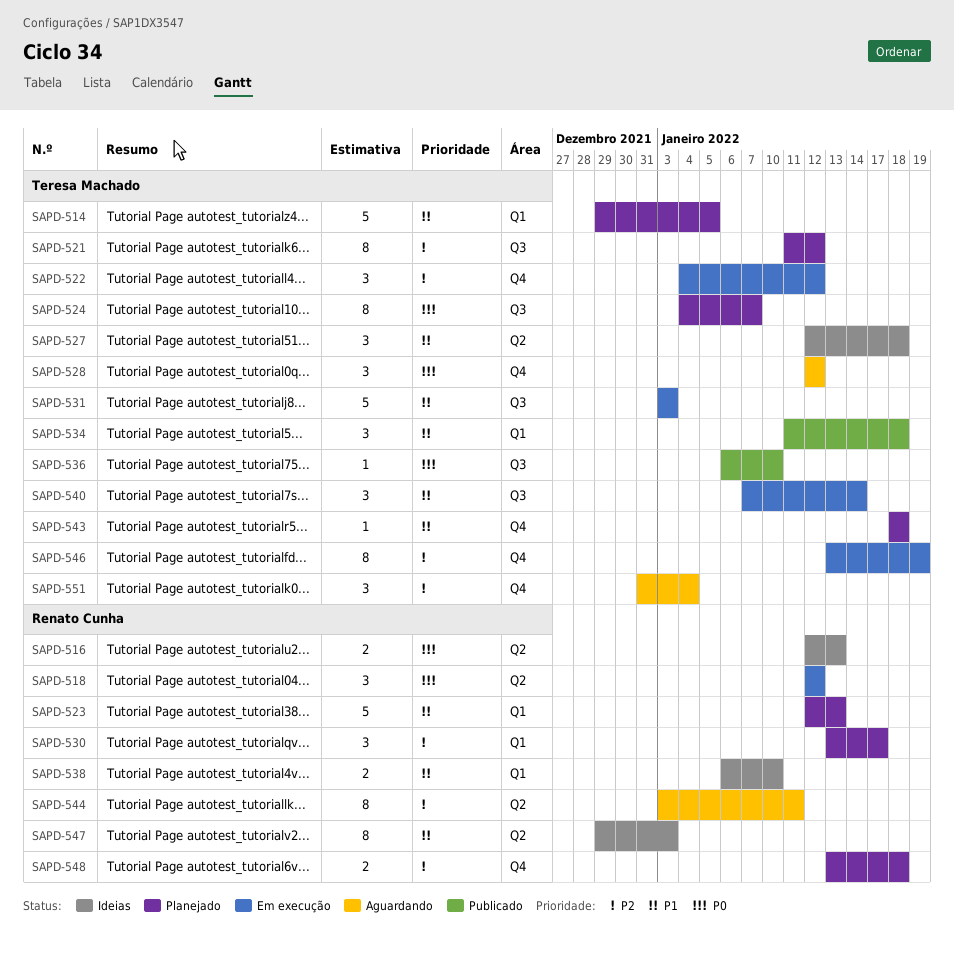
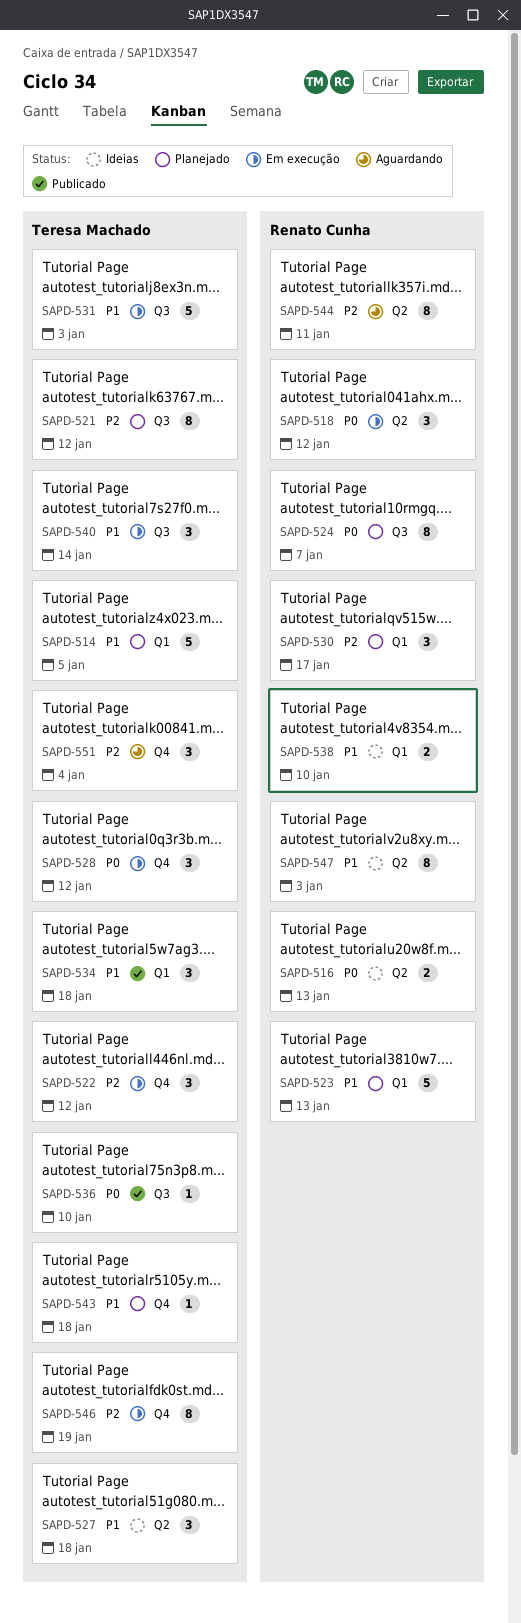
SAPD-524, owner: Teresa Machado -> Renato Cunha
SAPD-528, status: Aguardando -> Em execução
SAPD-548: present -> none

